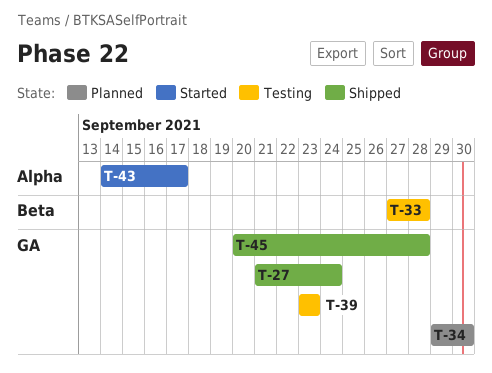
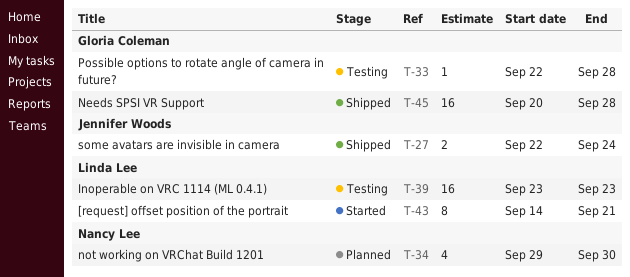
T-27, start: Sep 21 -> Sep 22
T-33, start: Sep 27 -> Sep 22
T-43, due: Sep 17 -> Sep 21

